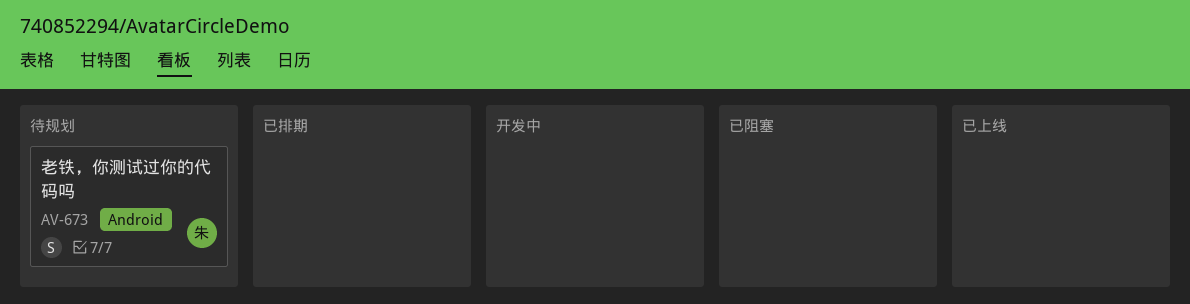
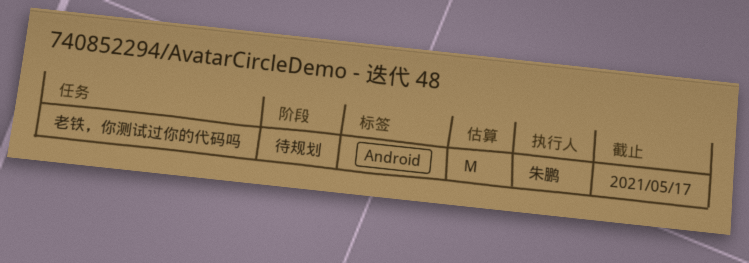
老铁，你测试过你的代码吗, estimate: S -> M

